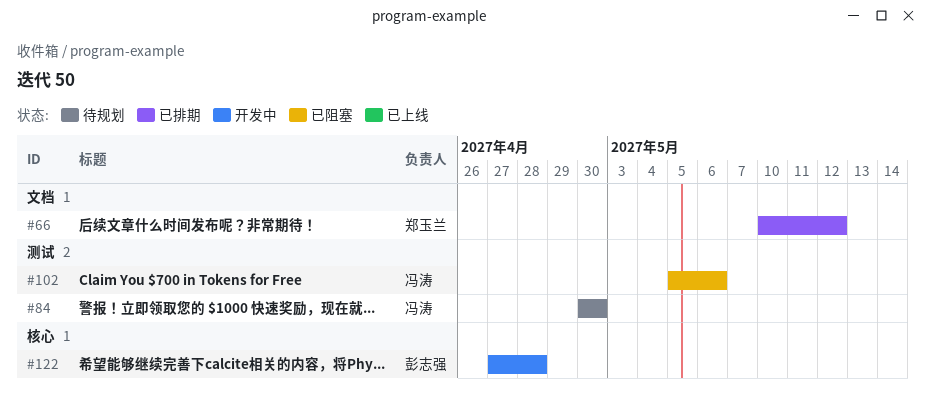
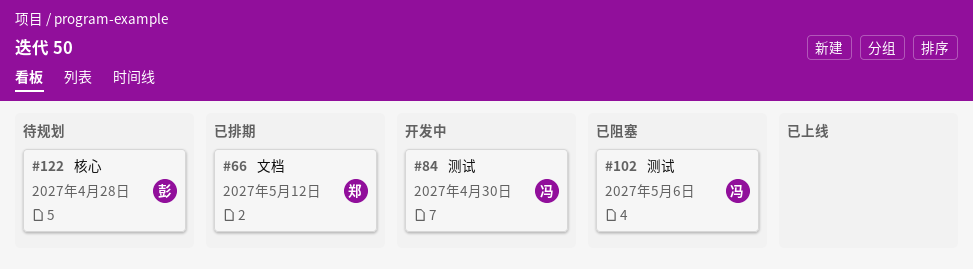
#84, status: 待规划 -> 开发中
#122, status: 开发中 -> 待规划

